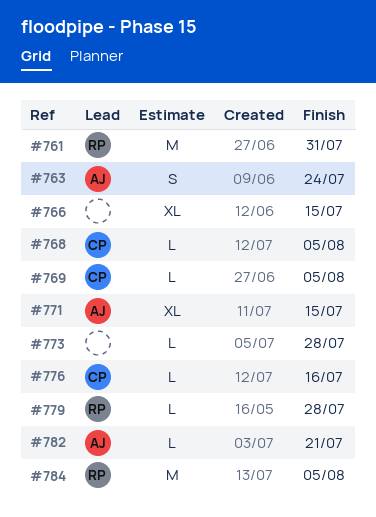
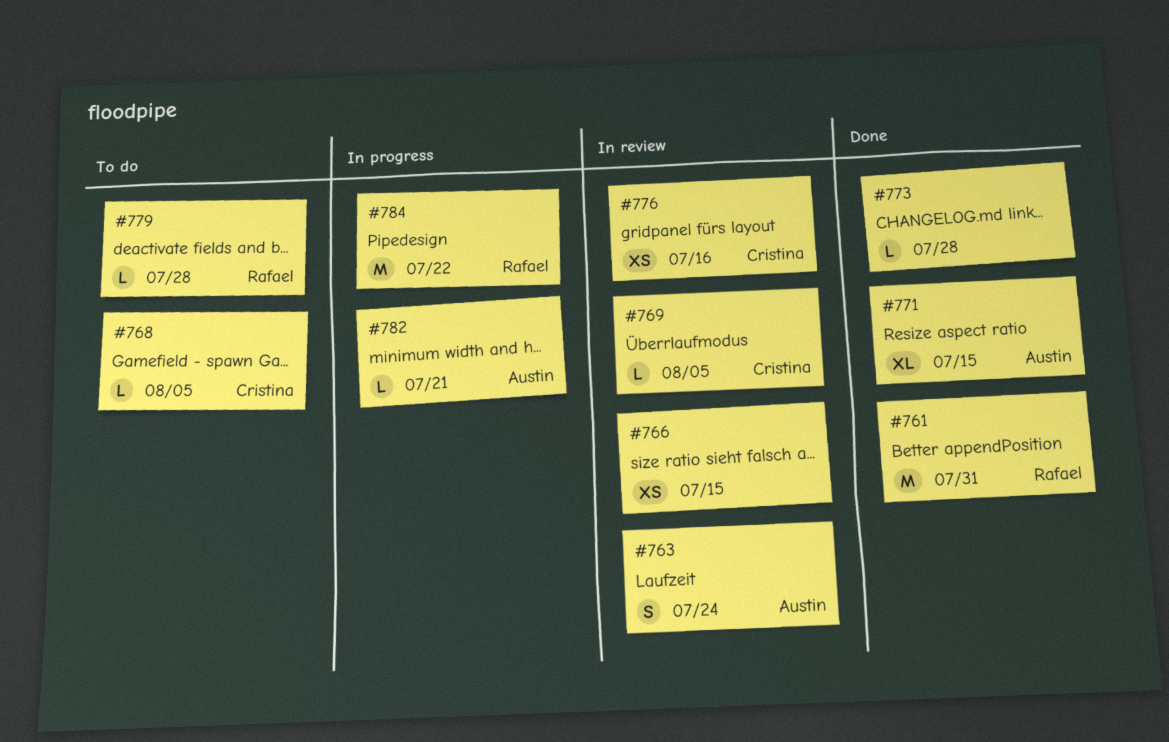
#766, estimate: XL -> XS
#776, estimate: L -> XS
#784, due: Aug 5 -> Jul 22

